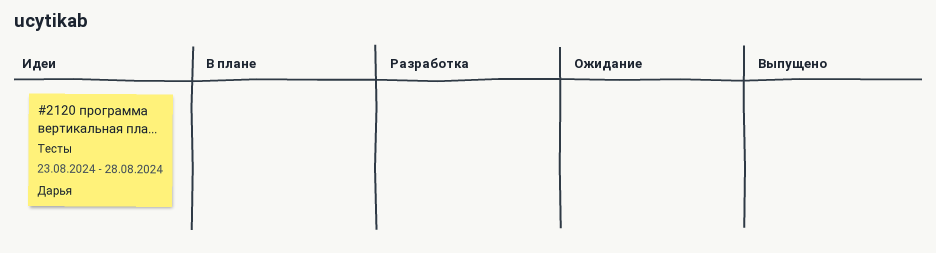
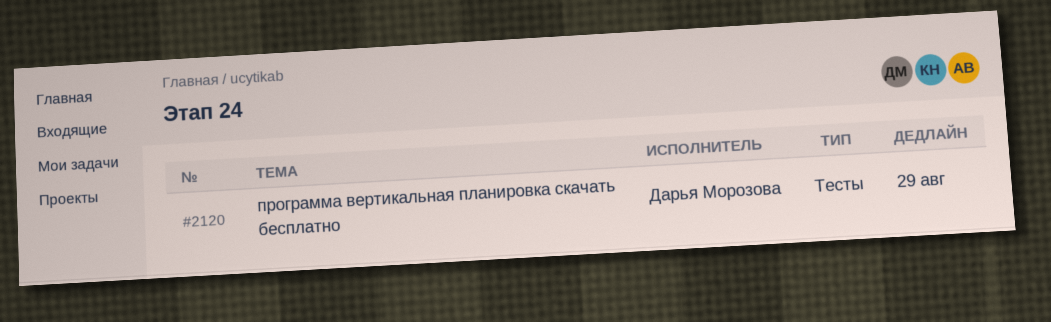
#2120, due: Aug 28 -> Aug 29

